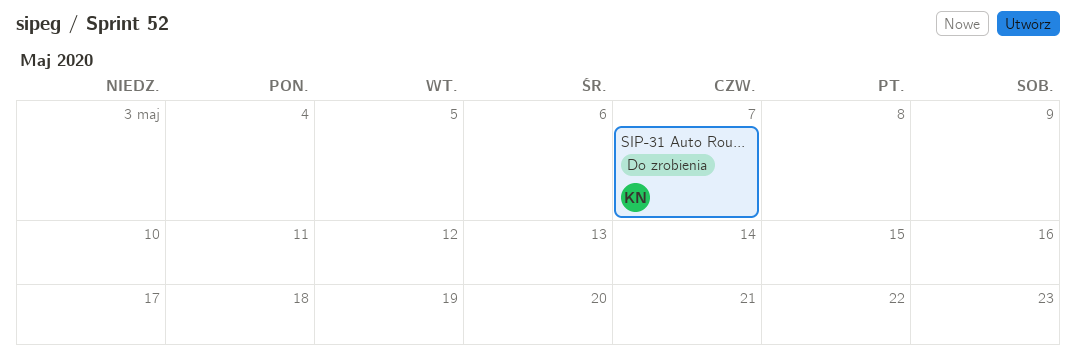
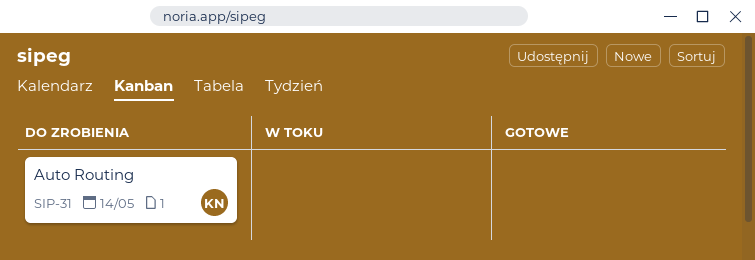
SIP-31, due: May 7 -> May 14

